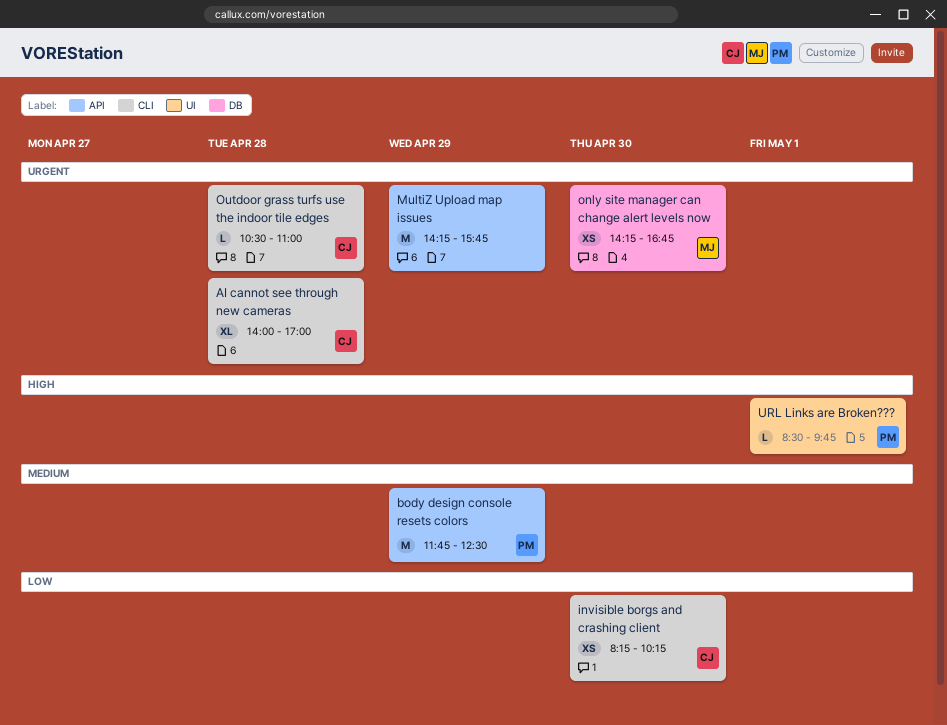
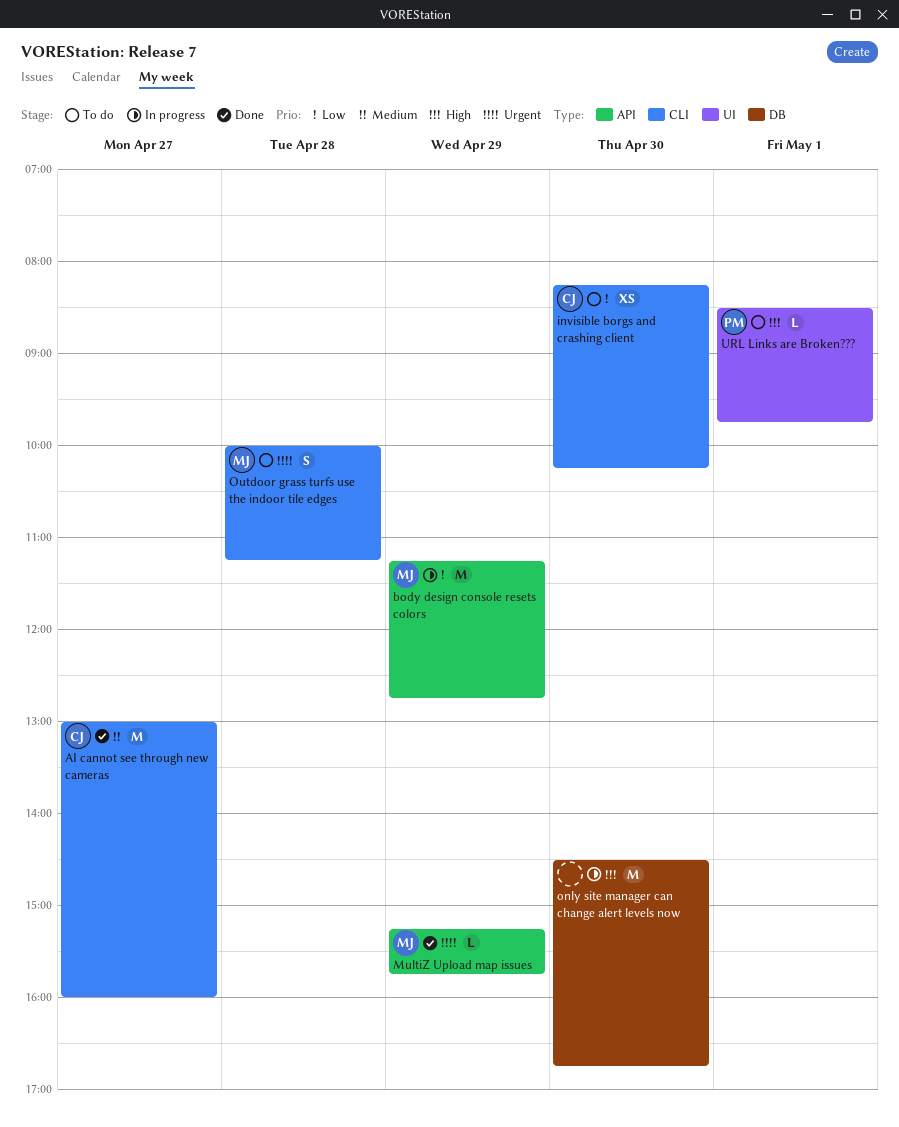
AI cannot see through new cameras, priority: Urgent -> Medium
AI cannot see through new cameras, estimate: XL -> M
AI cannot see through new cameras, day: Apr 28 -> Apr 27
AI cannot see through new cameras, begins: 14:00 -> 13:00
AI cannot see through new cameras, ends: 17:00 -> 16:00
body design console resets colors, owner: PM -> MJ
body design console resets colors, priority: Medium -> Low
body design console resets colors, begins: 11:45 -> 11:15
body design console resets colors, ends: 12:30 -> 12:45
MultiZ Upload map issues, owner: none -> MJ
MultiZ Upload map issues, estimate: M -> L
MultiZ Upload map issues, begins: 14:15 -> 15:15
only site manager can change alert levels now, owner: MJ -> none
only site manager can change alert levels now, priority: Urgent -> High
only site manager can change alert levels now, estimate: XS -> M
only site manager can change alert levels now, begins: 14:15 -> 14:30
Outdoor grass turfs use the indoor tile edges, owner: CJ -> MJ
Outdoor grass turfs use the indoor tile edges, estimate: L -> S
Outdoor grass turfs use the indoor tile edges, begins: 10:30 -> 10:00
Outdoor grass turfs use the indoor tile edges, ends: 11:00 -> 11:15

